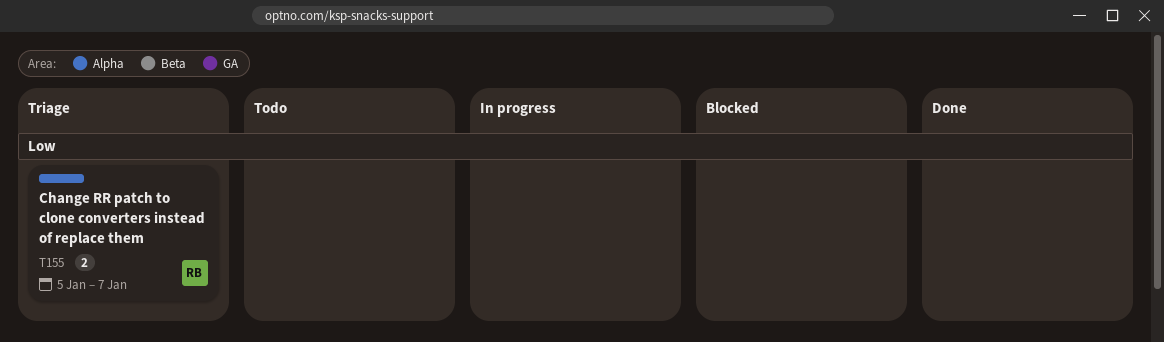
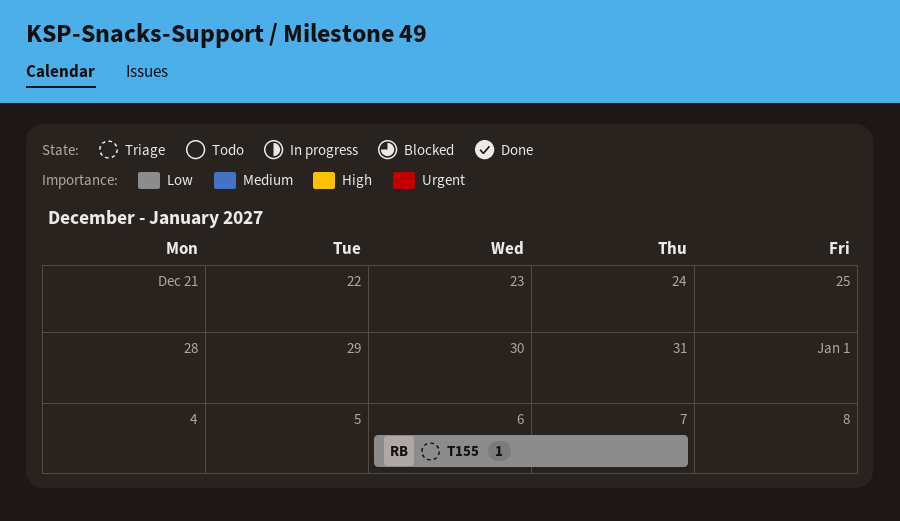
T155, estimate: 2 -> 1
T155, start: Jan 5 -> Jan 6

